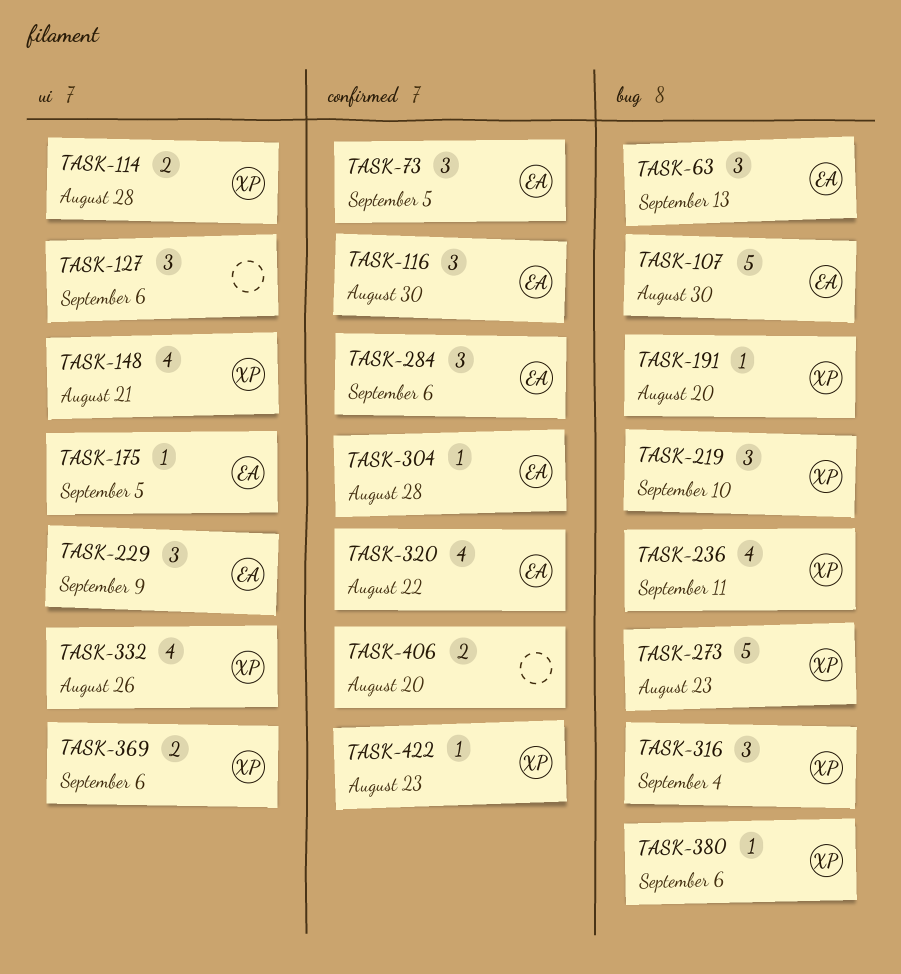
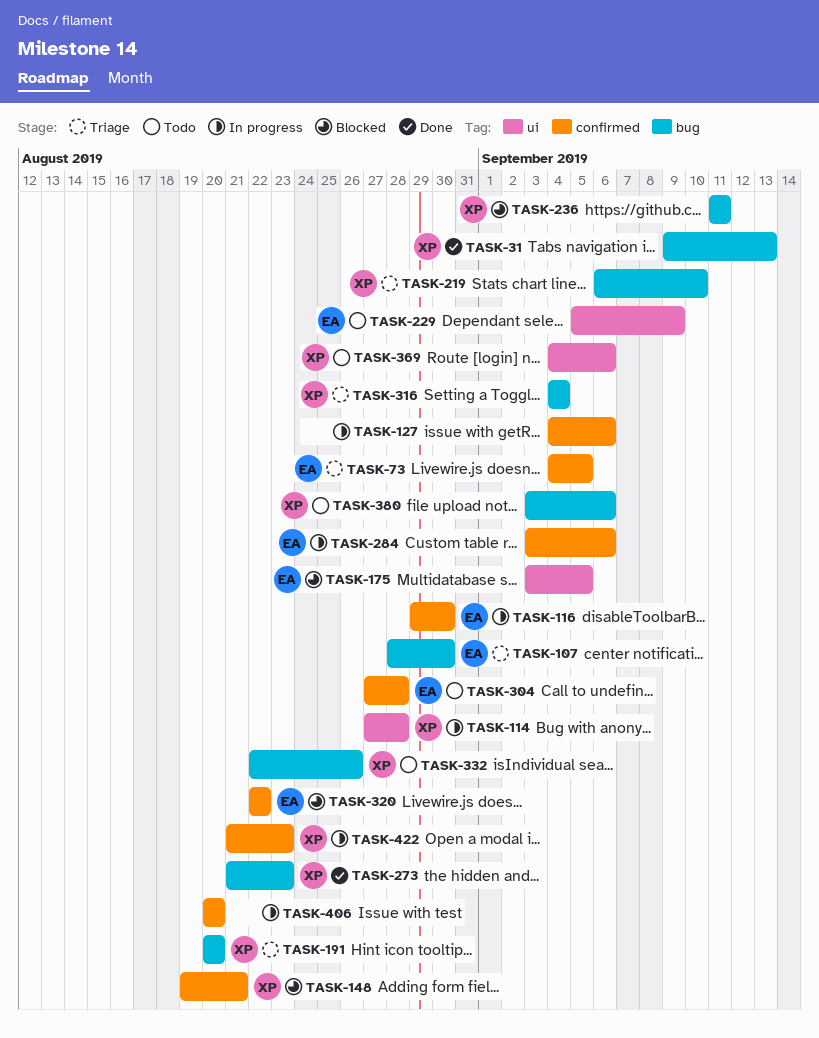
TASK-31: none -> present
TASK-63: present -> none
TASK-127, label: ui -> confirmed
TASK-148, label: ui -> confirmed
TASK-332, label: ui -> bug

